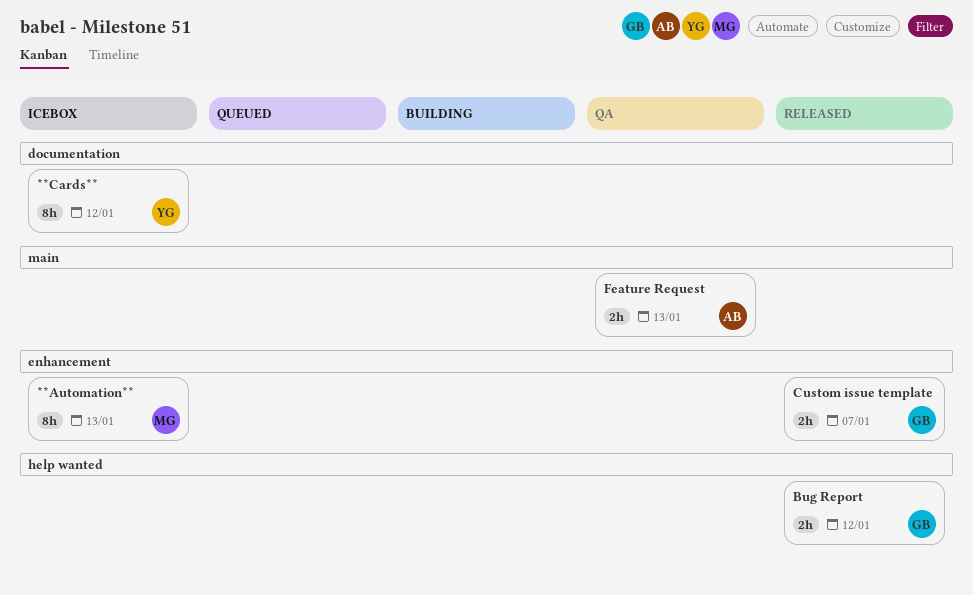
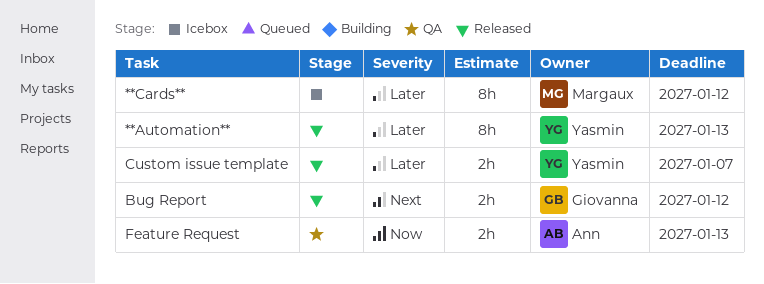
**Automation**, status: Icebox -> Released
**Automation**, owner: Margaux -> Yasmin
**Cards**, owner: Yasmin -> Margaux
Custom issue template, owner: Giovanna -> Yasmin

